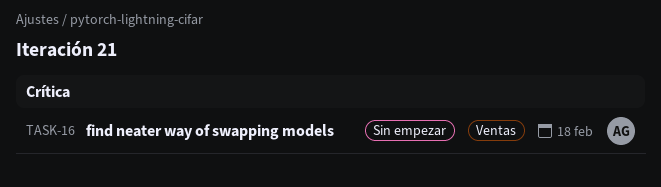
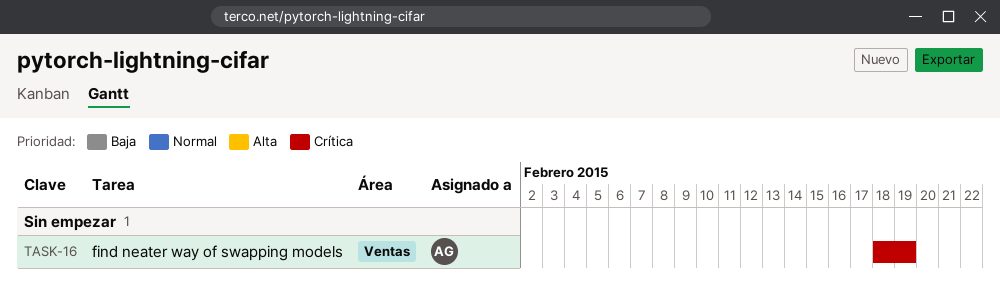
TASK-16, due: Feb 18 -> Feb 19

